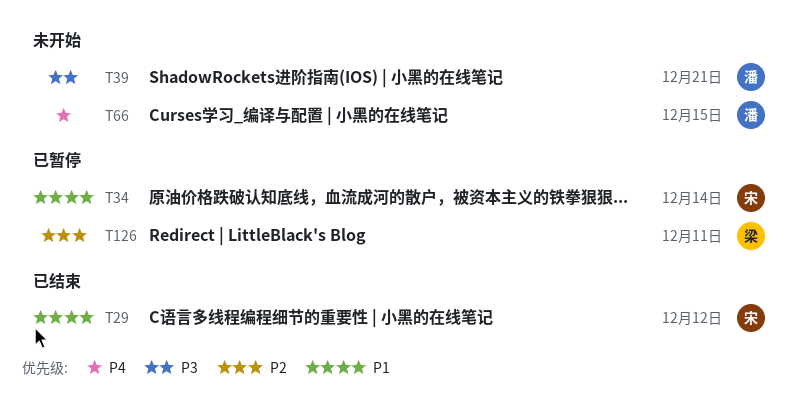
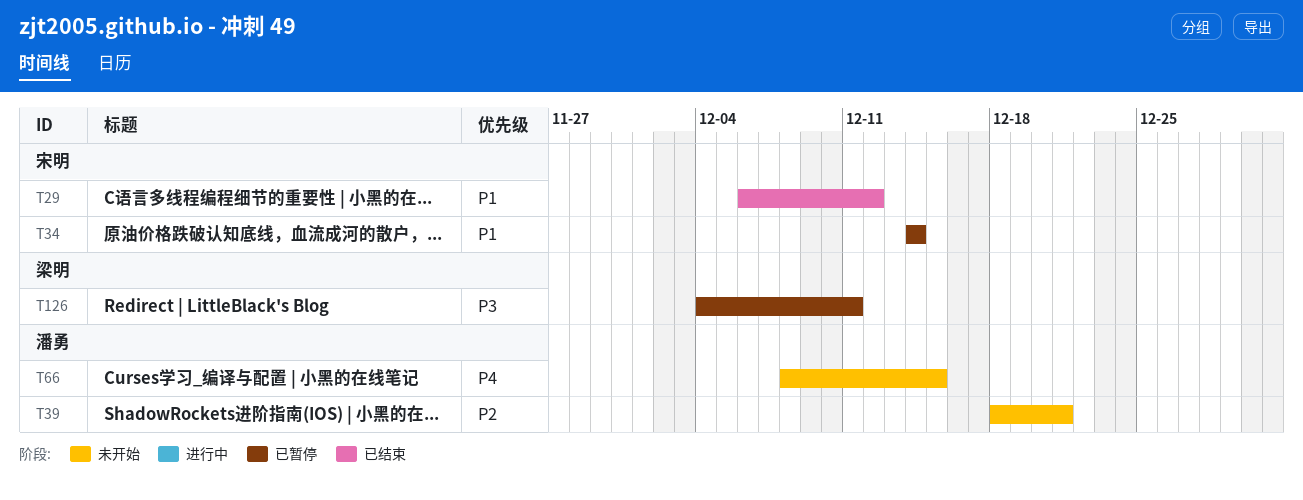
T39, priority: P3 -> P2
T126, priority: P2 -> P3

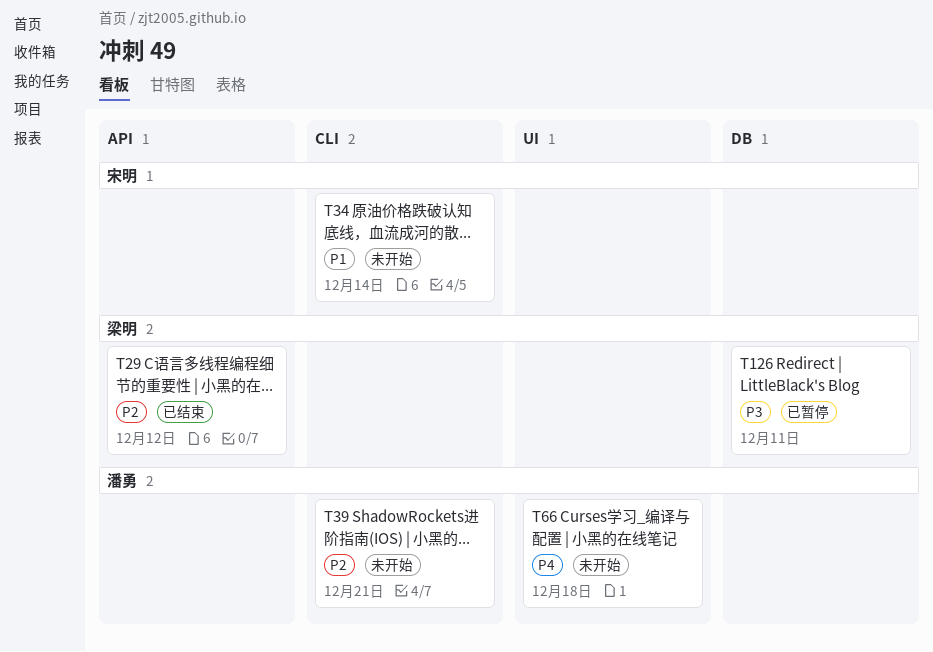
T29, owner: 宋明 -> 梁明
T29, priority: P1 -> P2
T34, status: 已暂停 -> 未开始
T66, due: Dec 15 -> Dec 18

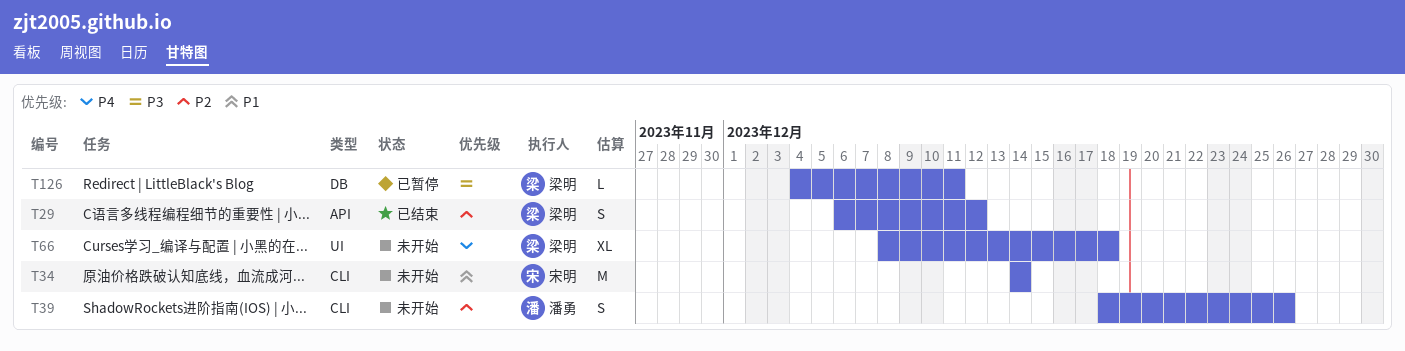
T39, due: Dec 21 -> Dec 26
T66, owner: 潘勇 -> 梁明

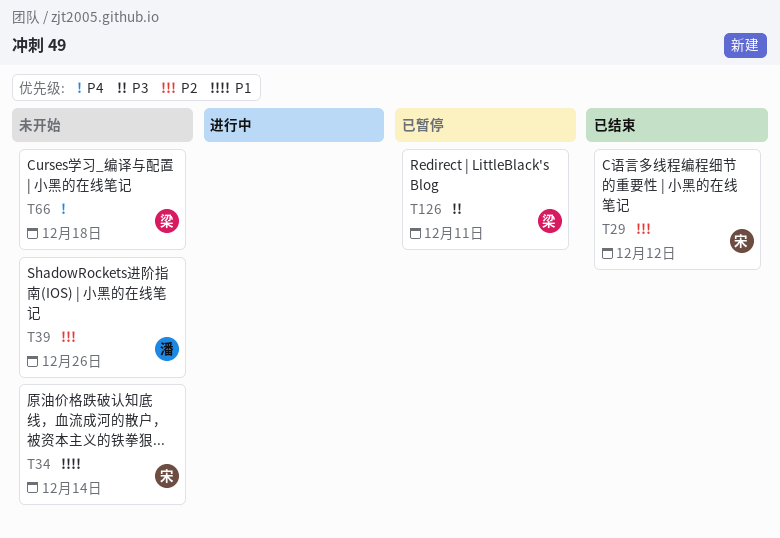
T29, owner: 梁明 -> 宋明

